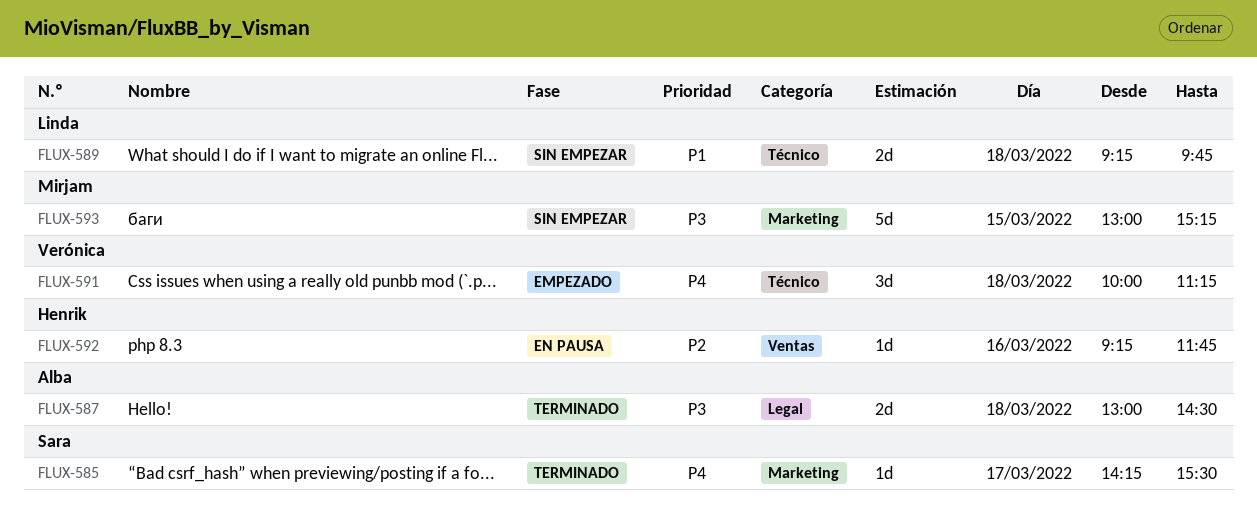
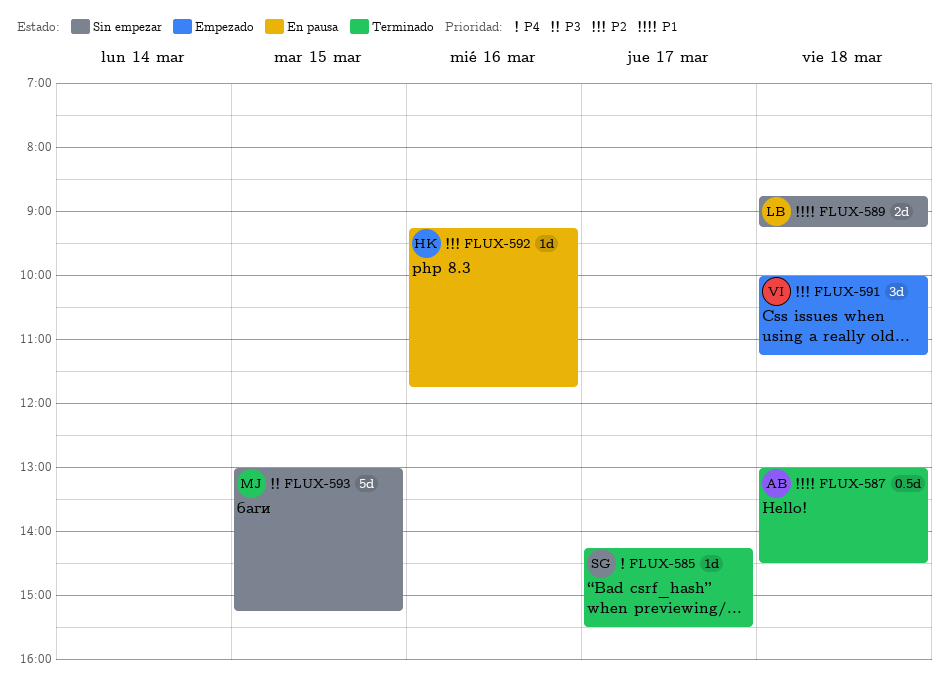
FLUX-587, priority: P3 -> P1
FLUX-587, estimate: 2d -> 0.5d
FLUX-589, begins: 09:15 -> 08:45
FLUX-589, ends: 09:45 -> 09:15
FLUX-591, priority: P4 -> P2

